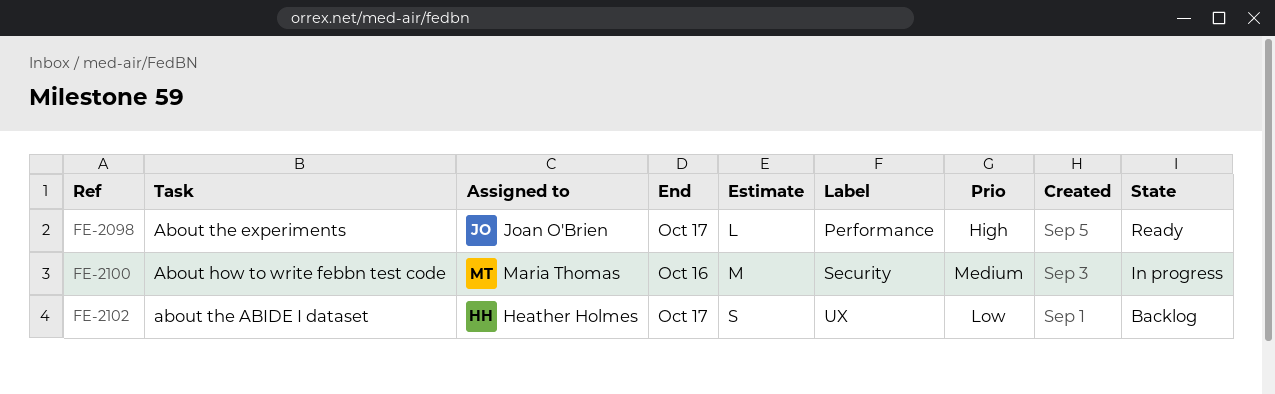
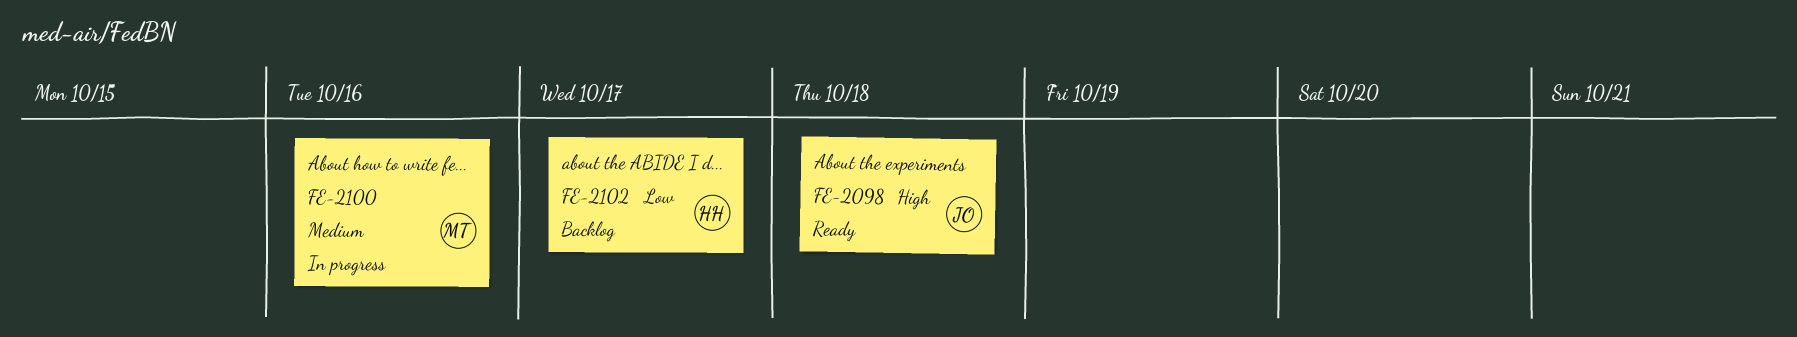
FE-2098, due: Oct 17 -> Oct 18

